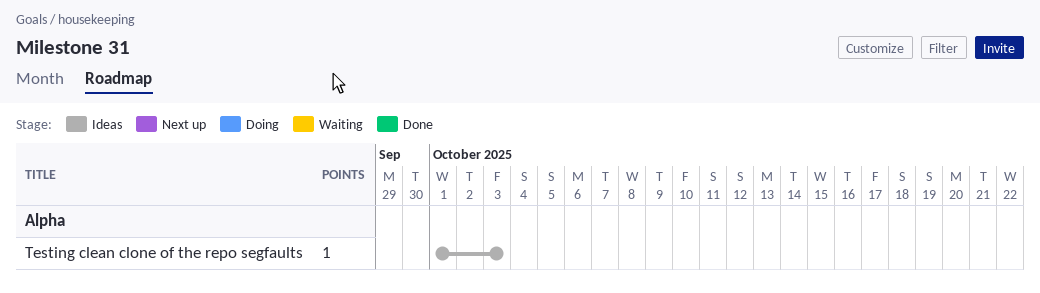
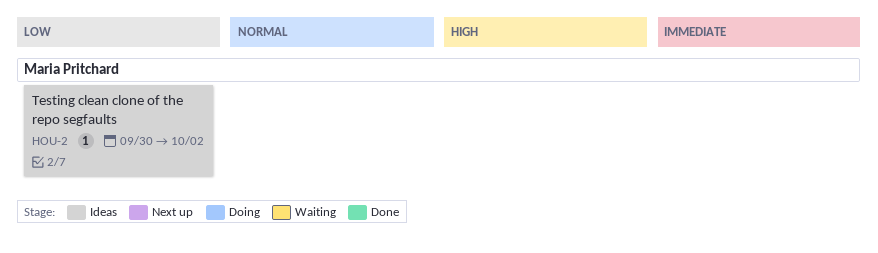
Testing clean clone of the repo segfaults, start: Oct 1 -> Sep 30
Testing clean clone of the repo segfaults, due: Oct 3 -> Oct 2

